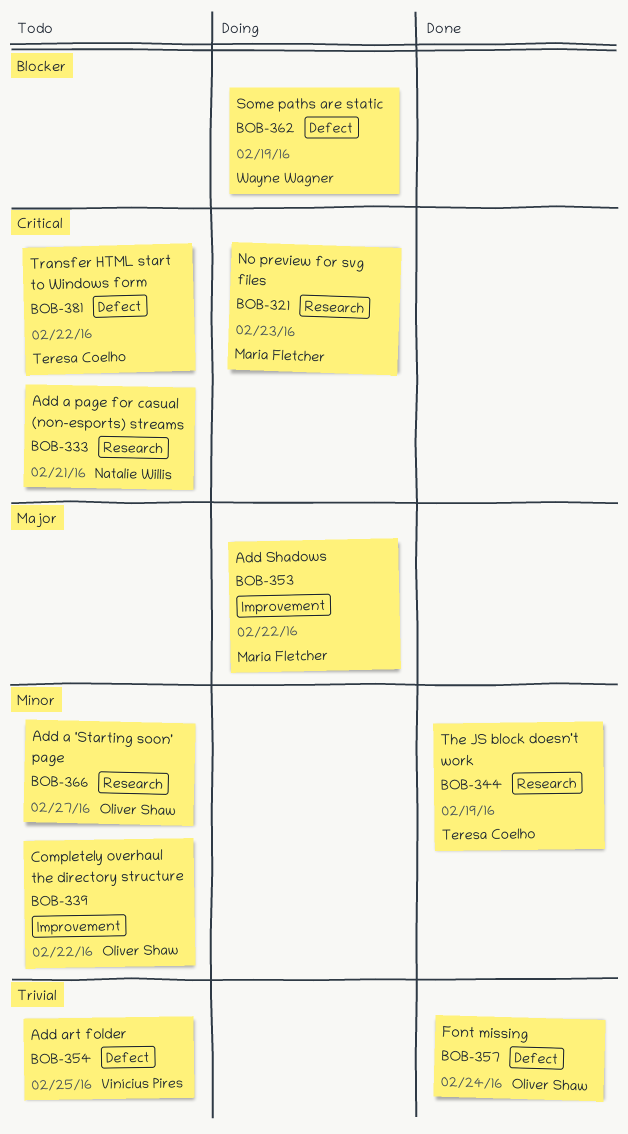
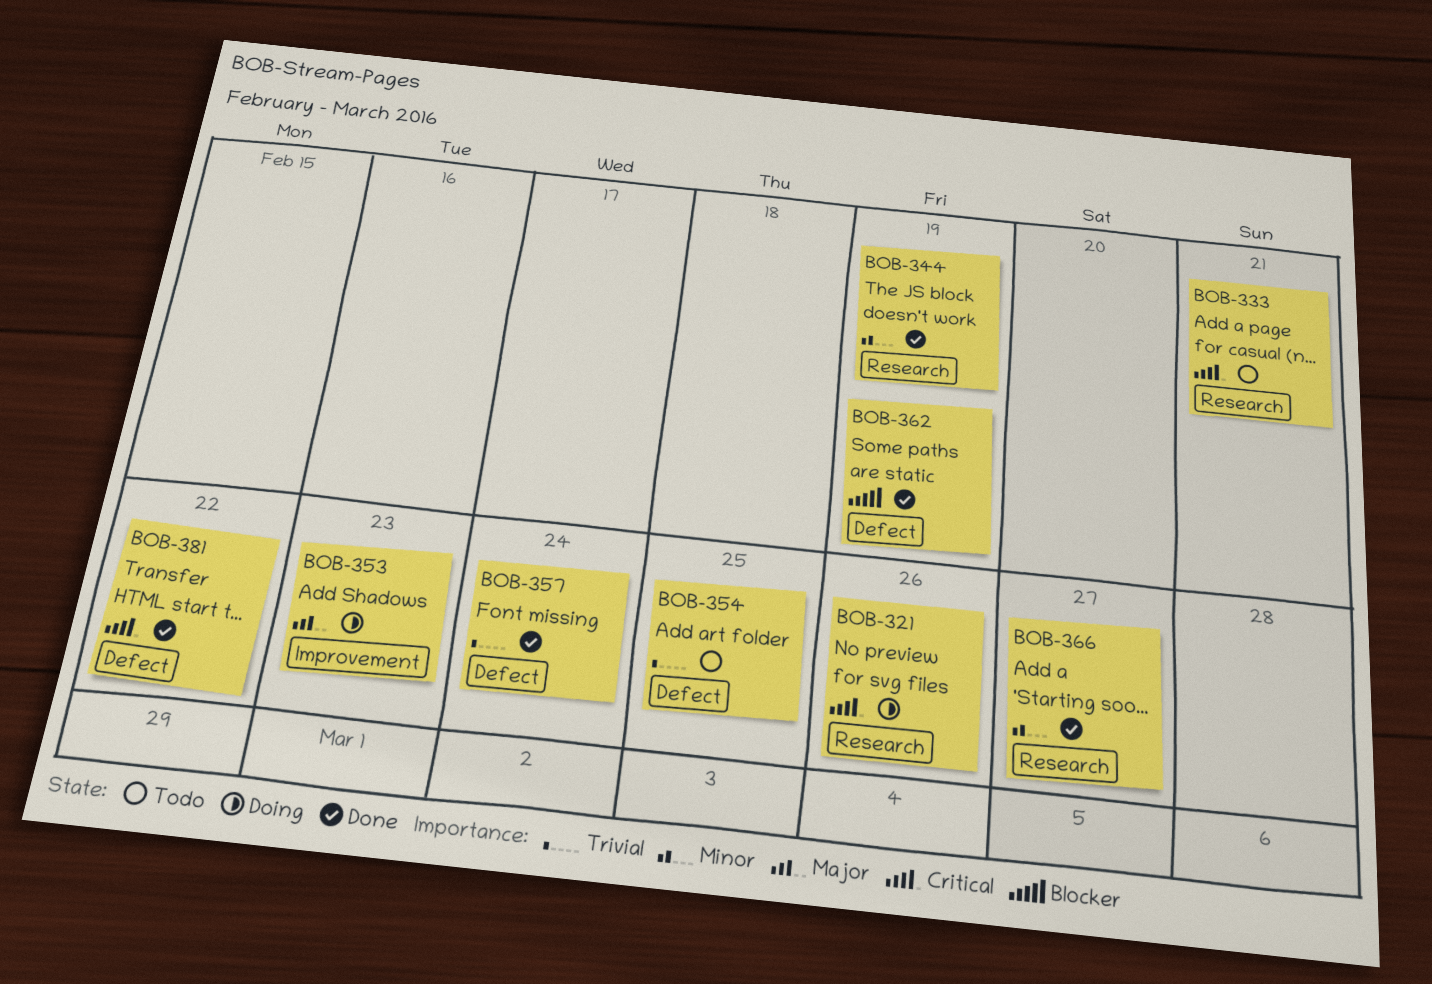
BOB-321, due: Feb 23 -> Feb 26
BOB-339: present -> none
BOB-353, due: Feb 22 -> Feb 23
BOB-362, status: Doing -> Done
BOB-366, status: Todo -> Done
BOB-381, status: Todo -> Done

